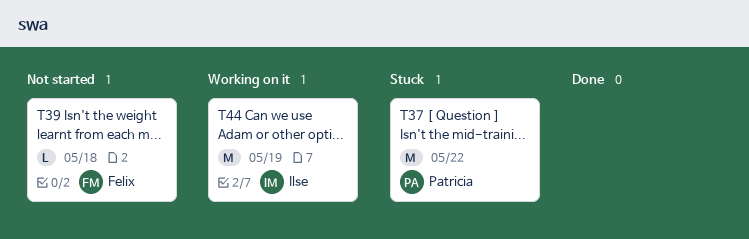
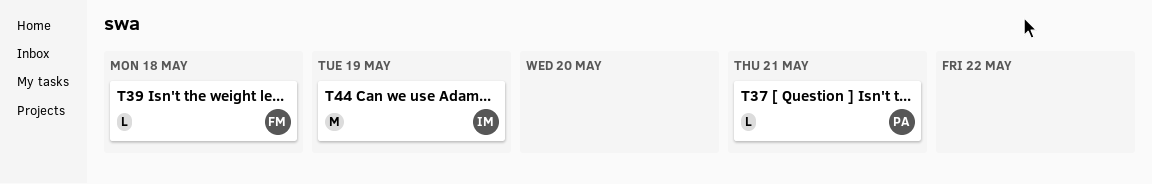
T37, estimate: M -> L
T37, due: May 22 -> May 21

